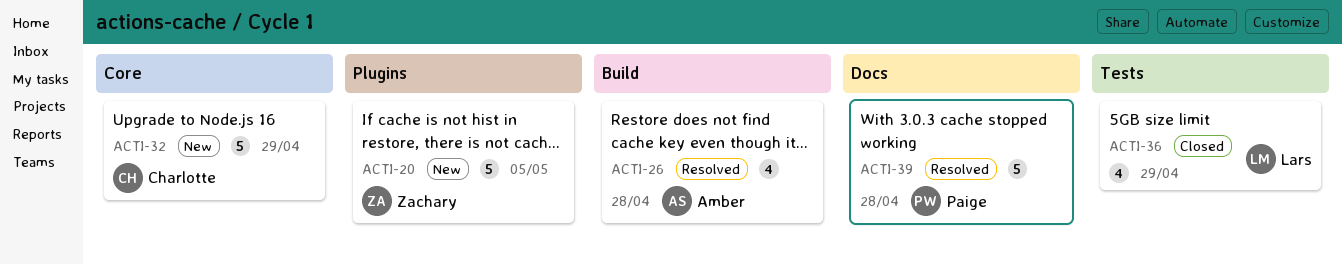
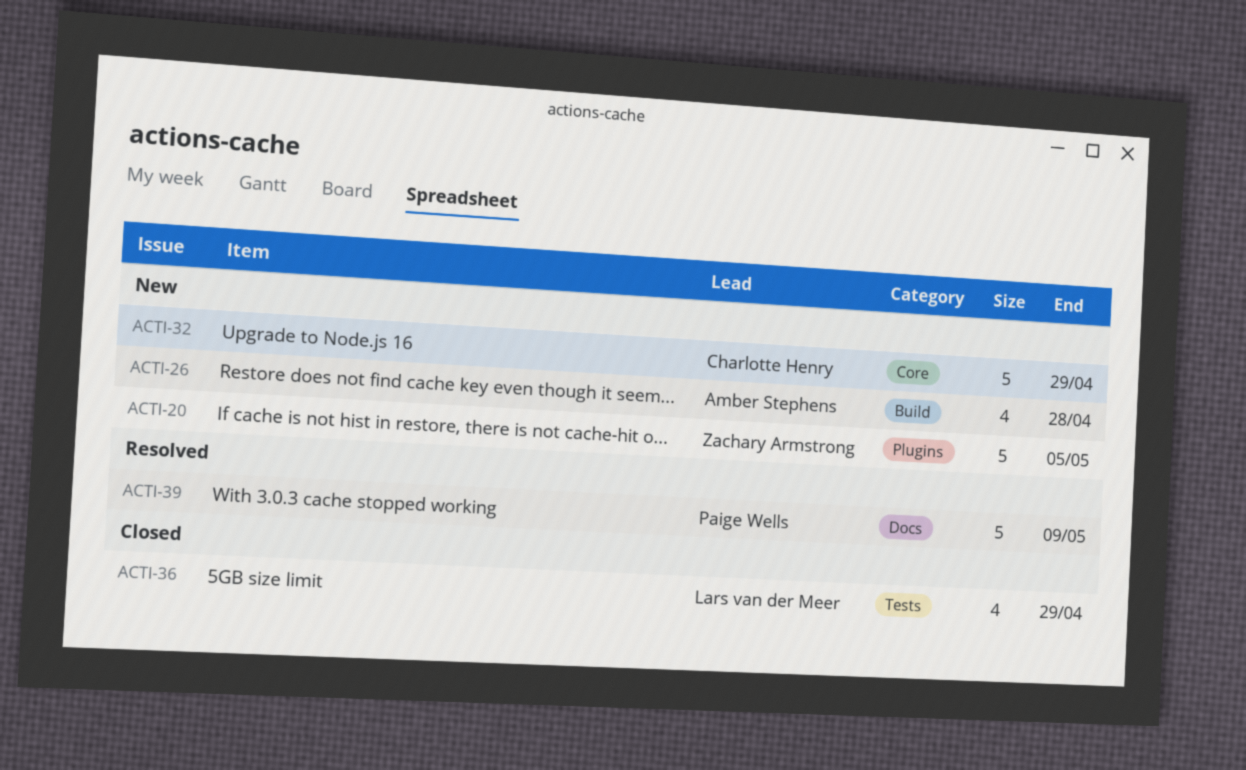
ACTI-26, status: Resolved -> New
ACTI-39, due: Apr 28 -> May 9

